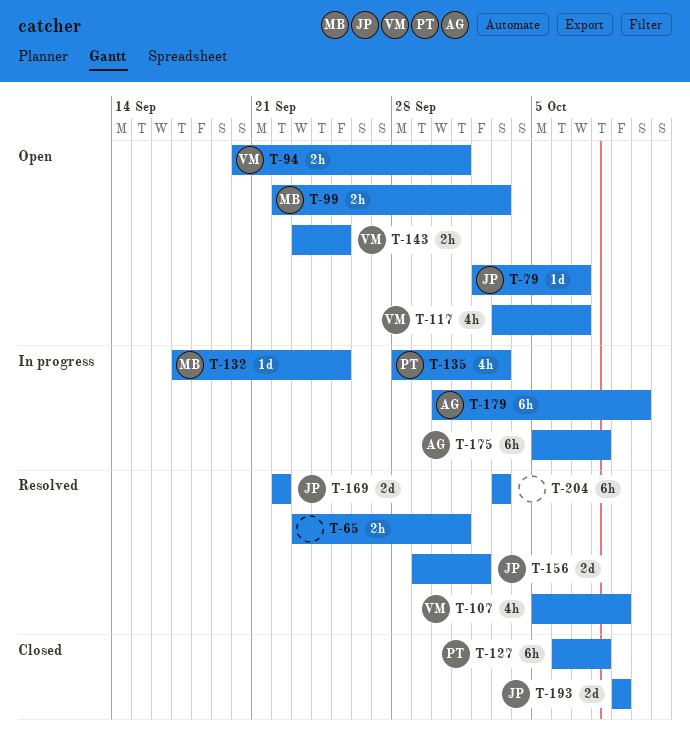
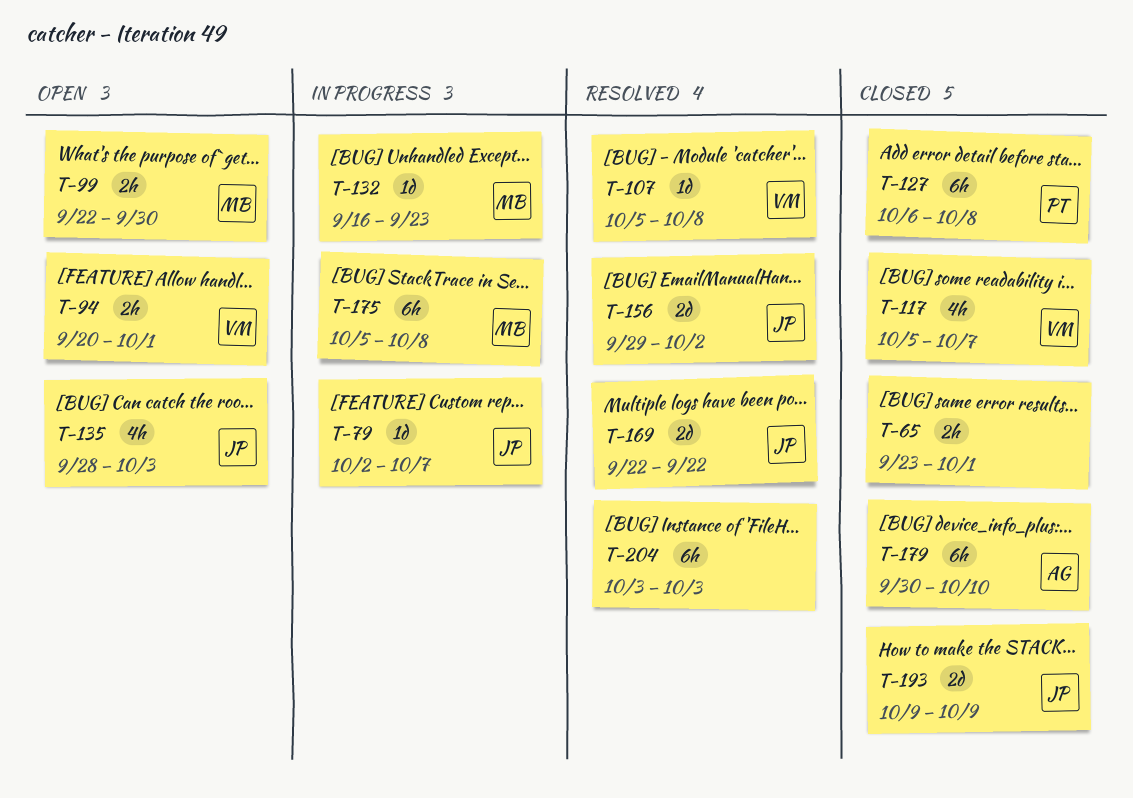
T-65, status: Resolved -> Closed
T-79, status: Open -> In progress
T-99, due: Oct 3 -> Sep 30
T-107, estimate: 4h -> 1d
T-107, due: Oct 9 -> Oct 8
T-117, status: Open -> Closed
T-117, start: Oct 3 -> Oct 5
T-132, start: Sep 17 -> Sep 16
T-132, due: Sep 25 -> Sep 23
T-135, status: In progress -> Open
T-135, owner: PT -> JP
T-143: present -> none
T-175, owner: AG -> MB
T-179, status: In progress -> Closed

